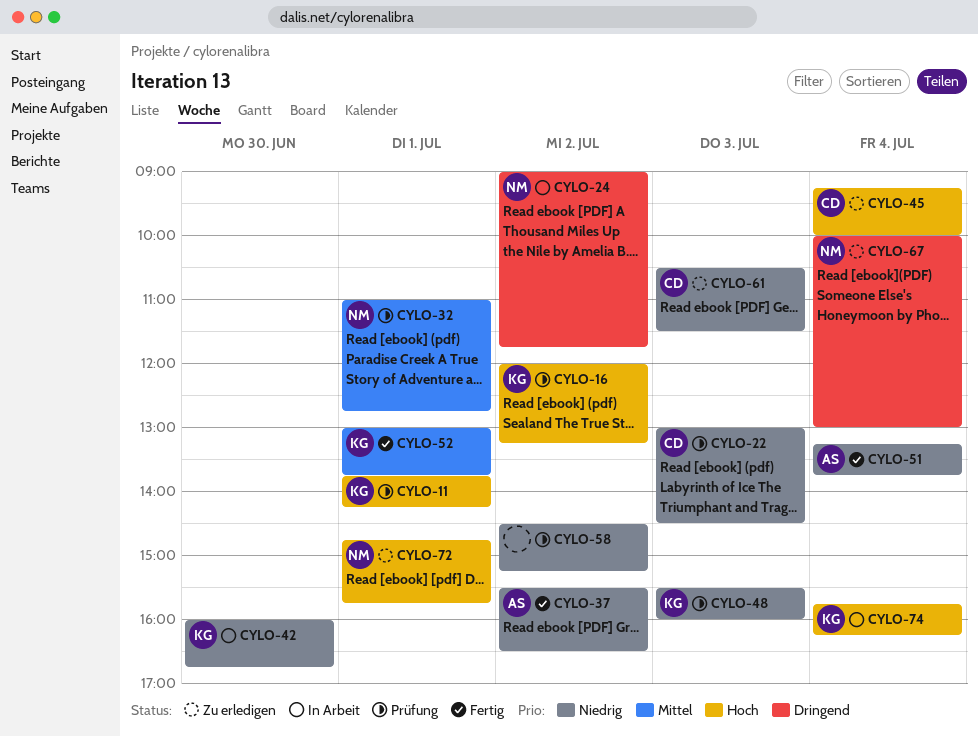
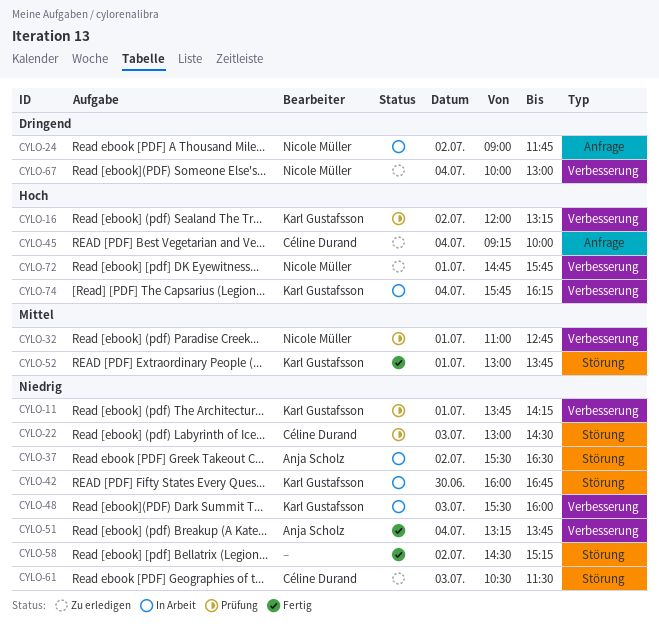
CYLO-11, priority: Hoch -> Niedrig
CYLO-37, status: Fertig -> In Arbeit
CYLO-48, status: Prüfung -> In Arbeit
CYLO-58, status: Prüfung -> Fertig

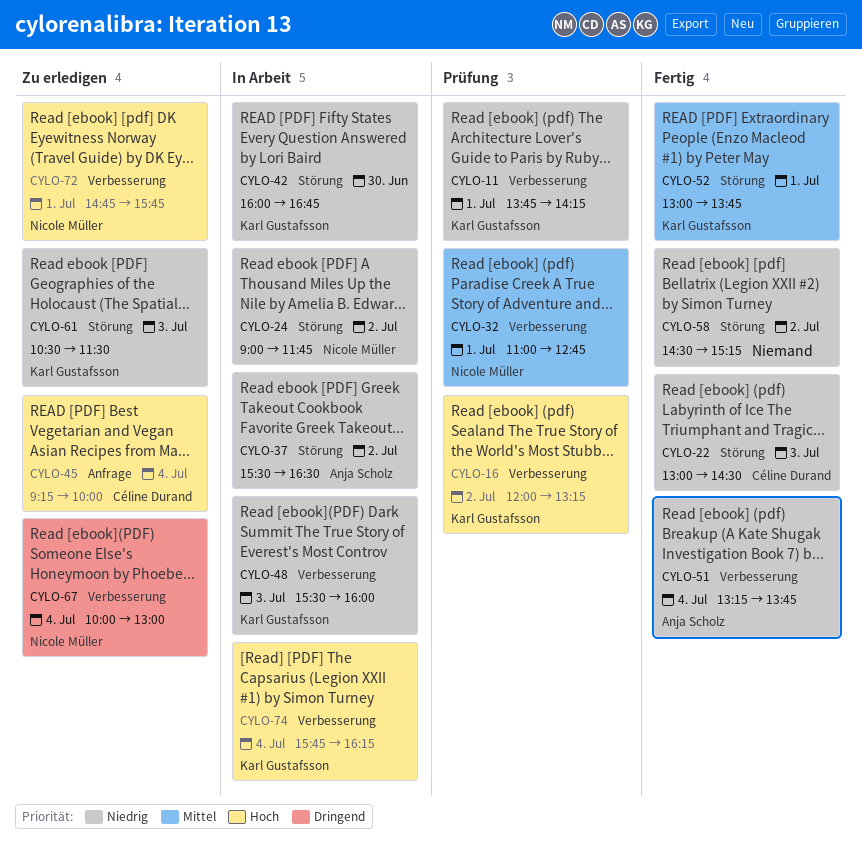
CYLO-22, status: Prüfung -> Fertig
CYLO-24, priority: Dringend -> Niedrig
CYLO-24, label: Anfrage -> Störung
CYLO-61, owner: Céline Durand -> Karl Gustafsson

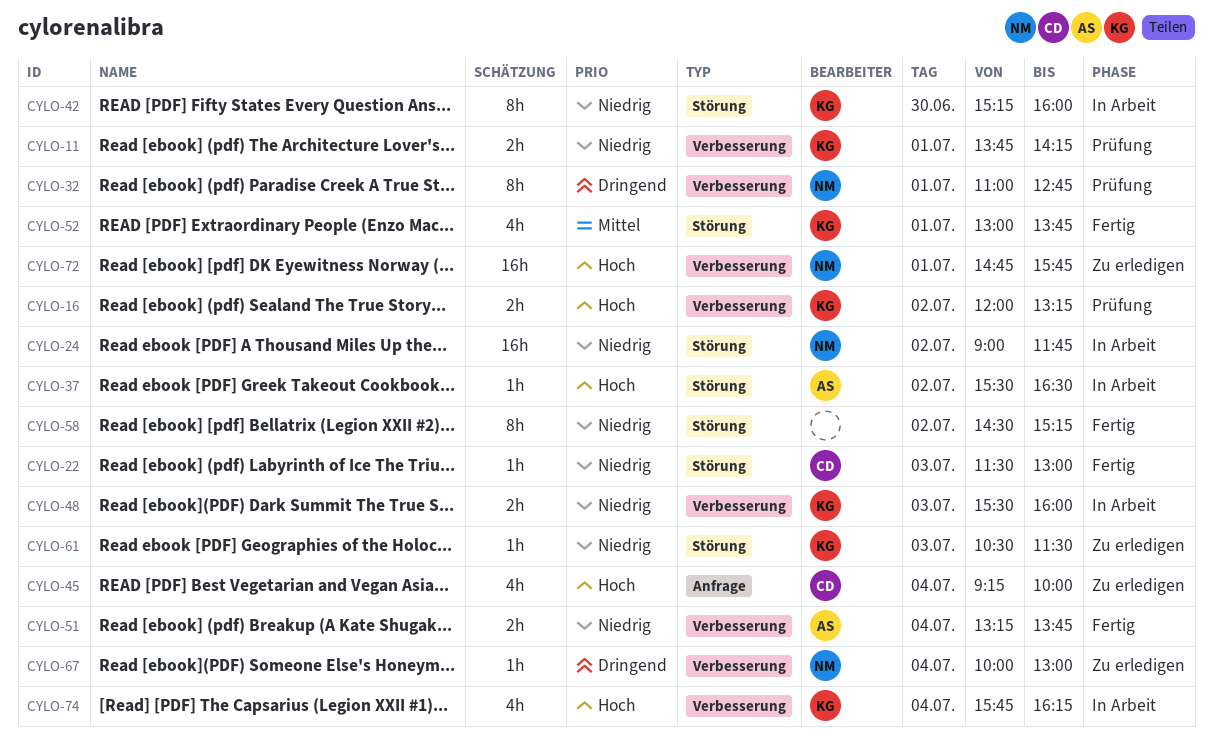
CYLO-22, begins: 13:00 -> 11:30
CYLO-22, ends: 14:30 -> 13:00
CYLO-32, priority: Mittel -> Dringend
CYLO-37, priority: Niedrig -> Hoch
CYLO-42, begins: 16:00 -> 15:15
CYLO-42, ends: 16:45 -> 16:00

